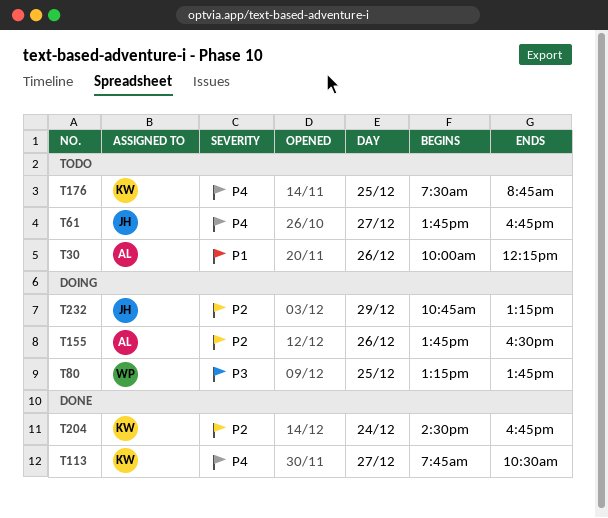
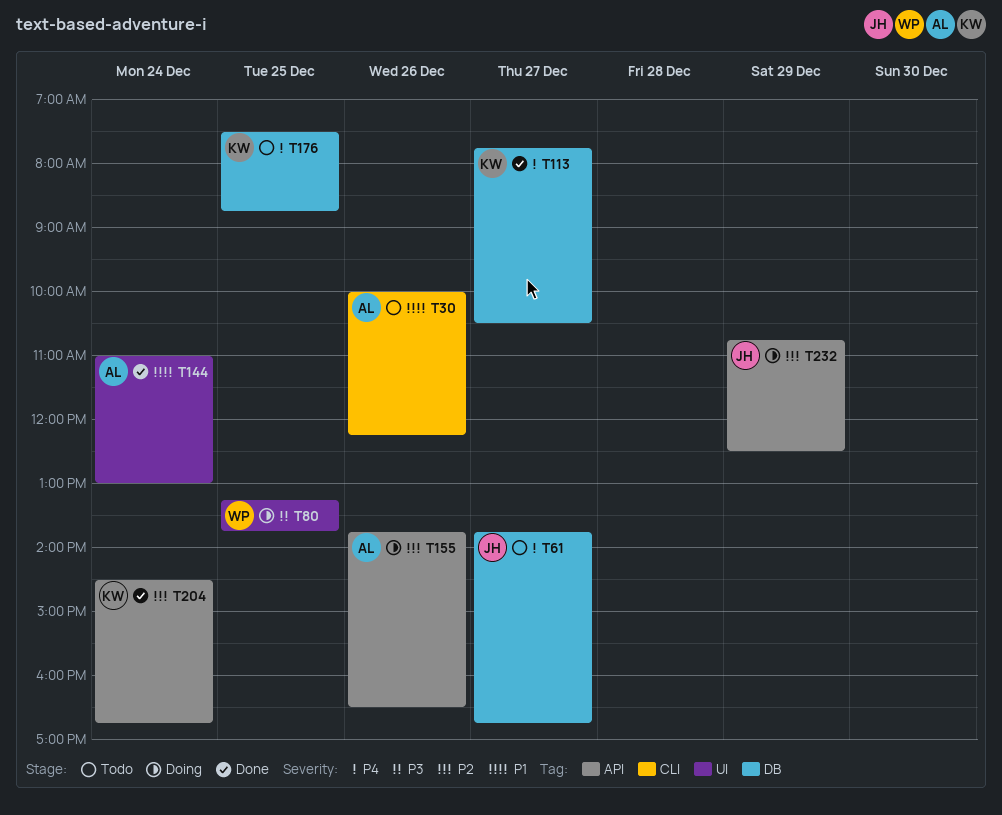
T144: none -> present
T232, ends: 13:15 -> 12:30

